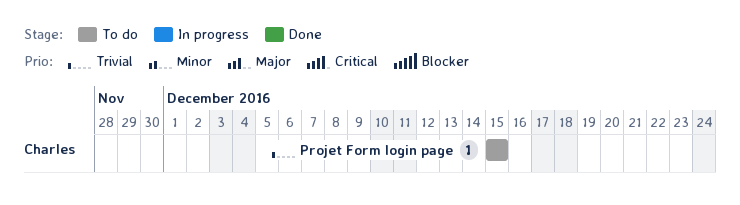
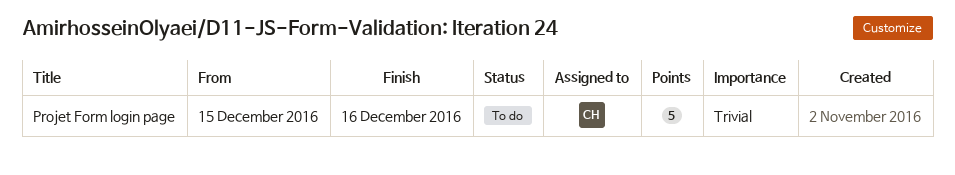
Projet Form login page, estimate: 1 -> 5
Projet Form login page, due: Dec 15 -> Dec 16

